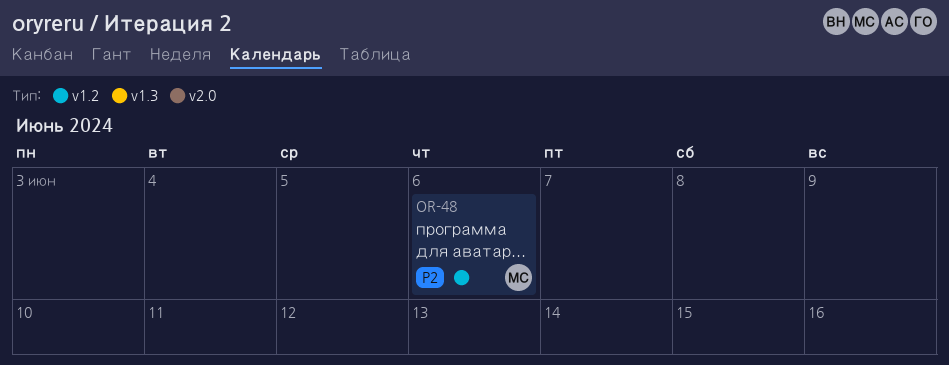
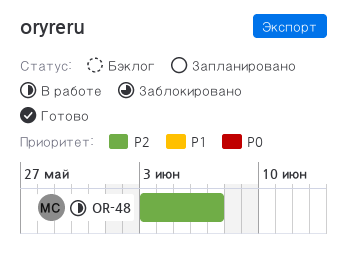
OR-48, due: Jun 6 -> Jun 7

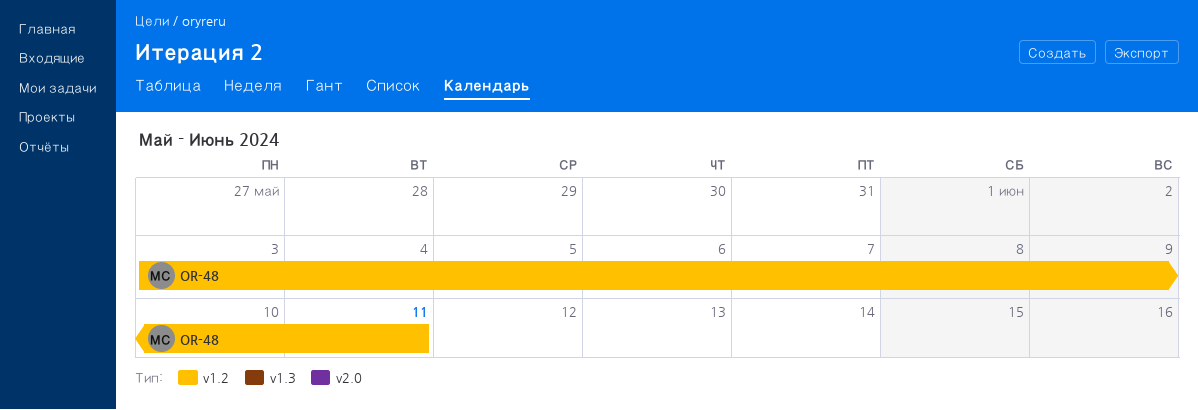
OR-48, due: Jun 7 -> Jun 11

